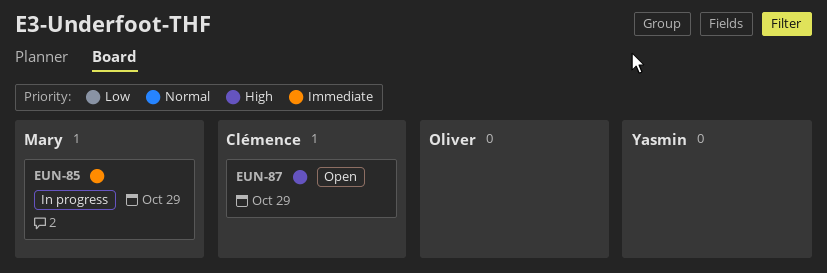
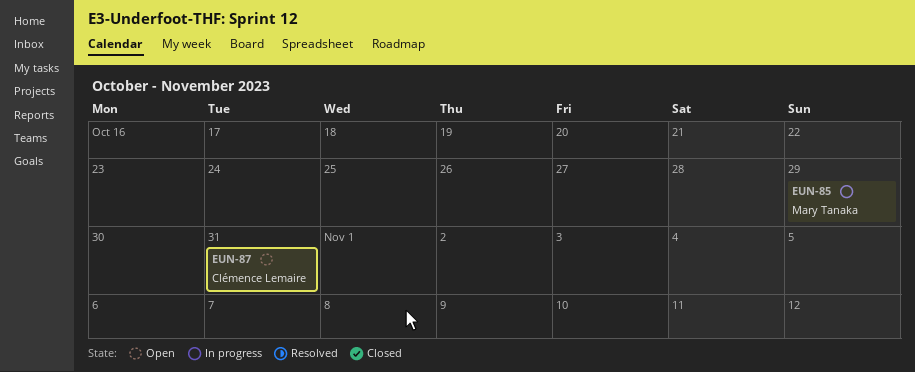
EUN-87, due: Oct 29 -> Oct 31

